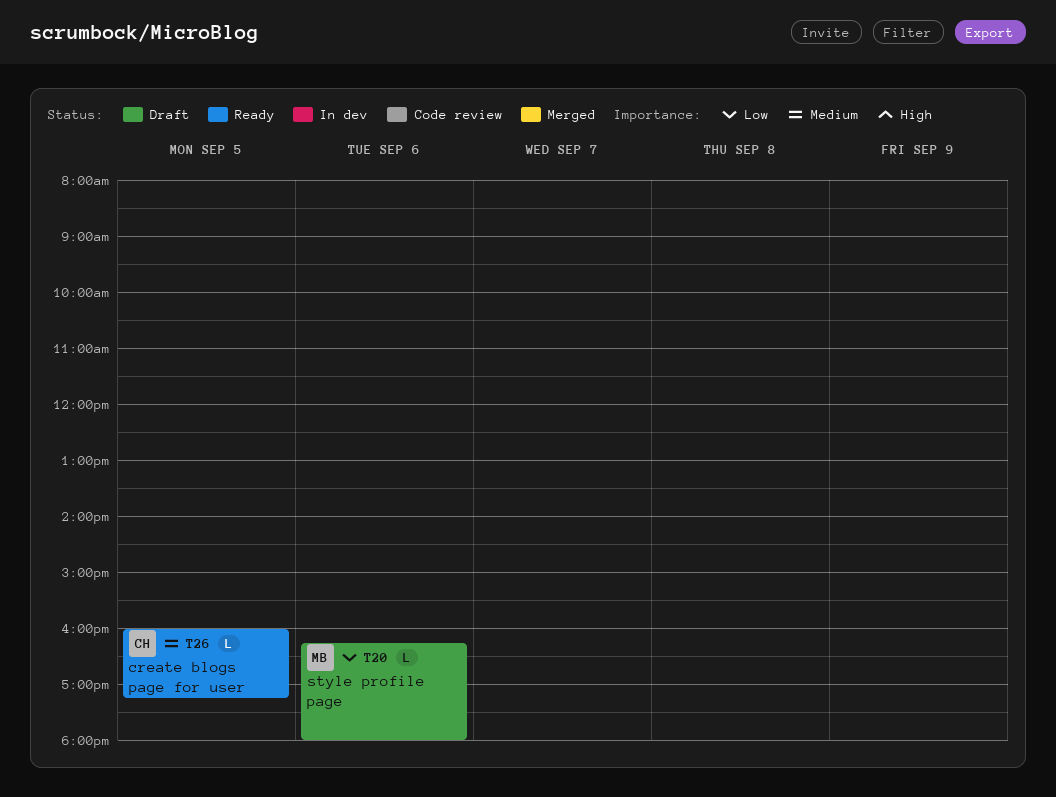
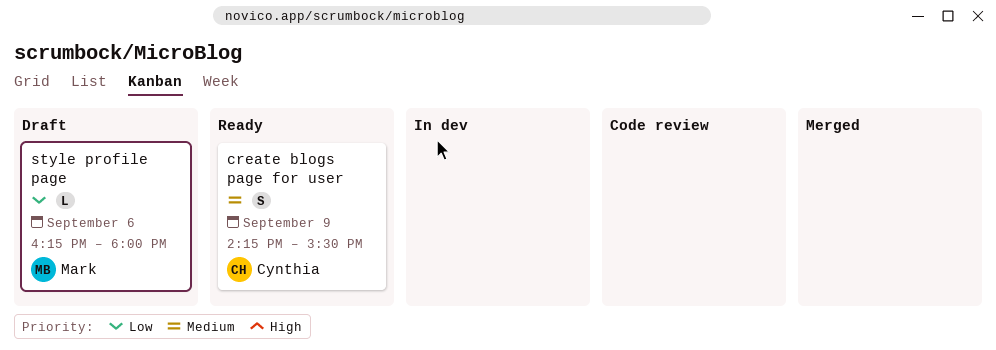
create blogs page for user, estimate: L -> S
create blogs page for user, day: Sep 5 -> Sep 9
create blogs page for user, begins: 16:00 -> 14:15
create blogs page for user, ends: 17:15 -> 15:30

